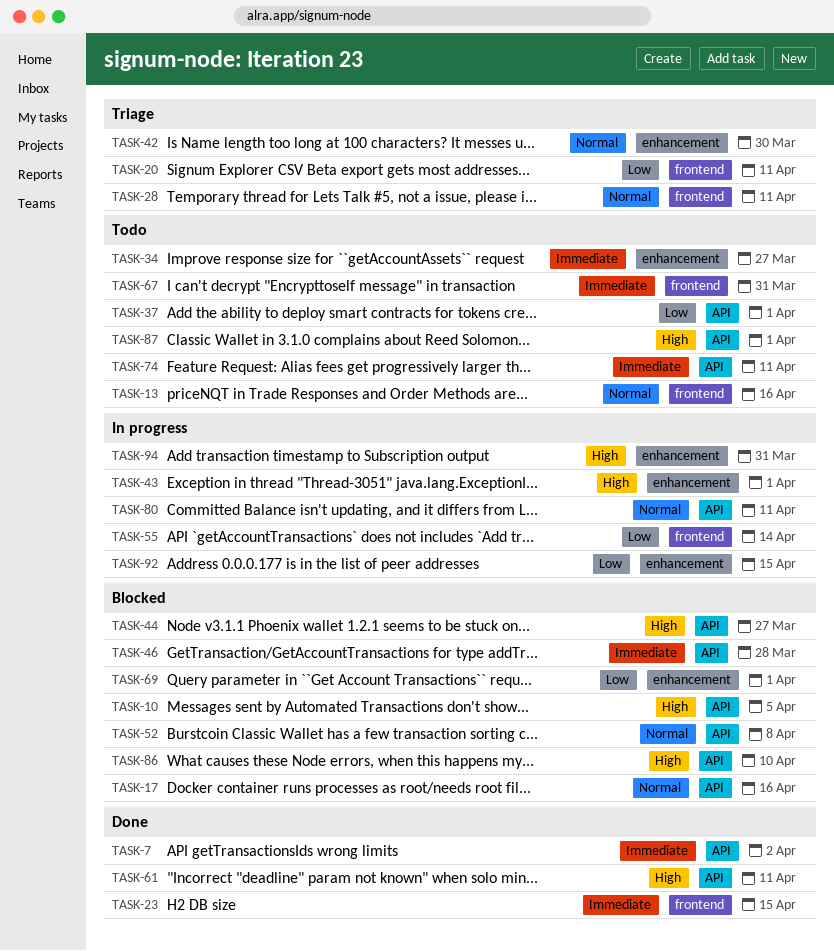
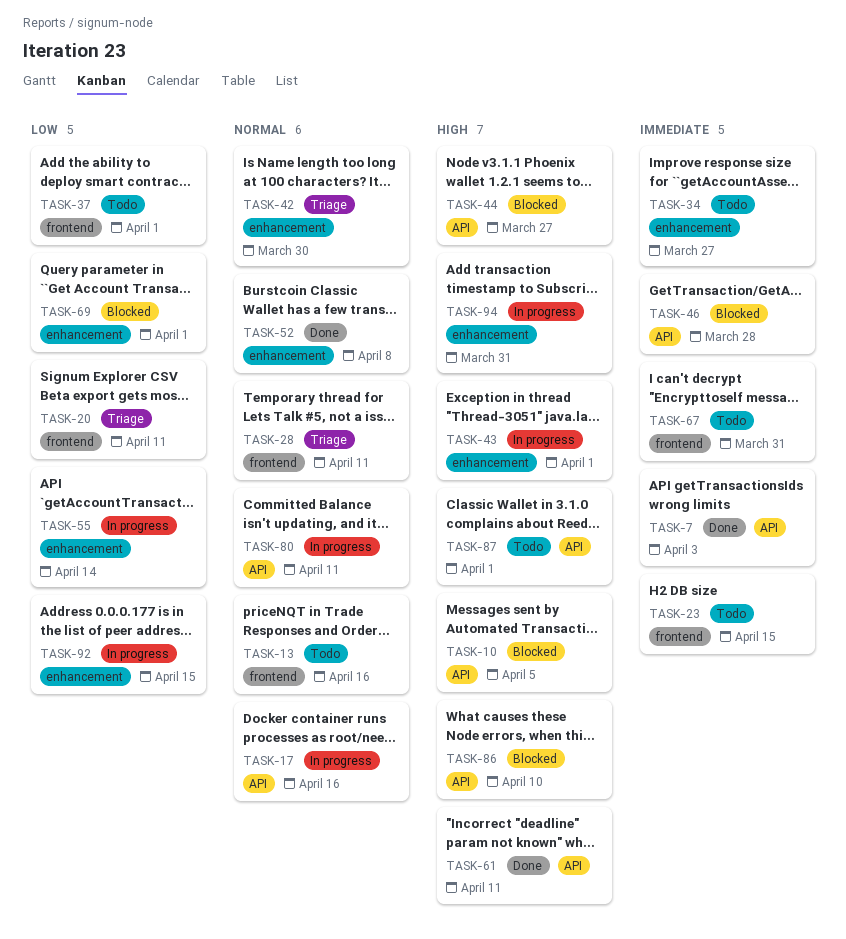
TASK-7, due: Apr 2 -> Apr 3
TASK-17, status: Blocked -> In progress
TASK-23, status: Done -> Todo
TASK-37, label: API -> frontend
TASK-52, status: Blocked -> Done
TASK-52, label: API -> enhancement
TASK-55, label: frontend -> enhancement
TASK-74: present -> none

